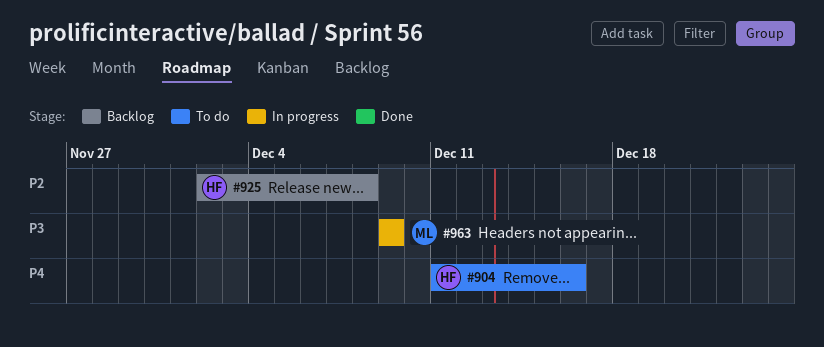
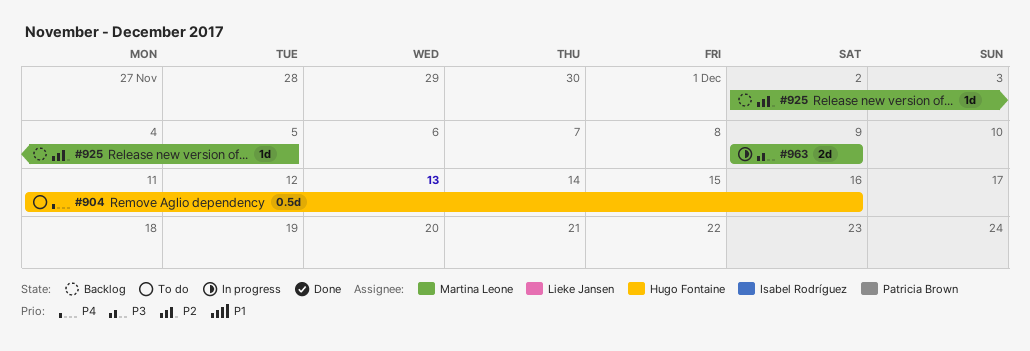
#925, owner: Hugo Fontaine -> Martina Leone
#925, due: Dec 8 -> Dec 5

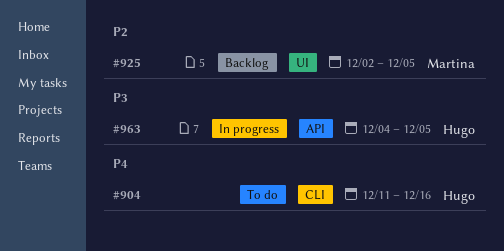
#963, owner: Martina Leone -> Hugo Fontaine
#963, start: Dec 9 -> Dec 4
#963, due: Dec 9 -> Dec 5

